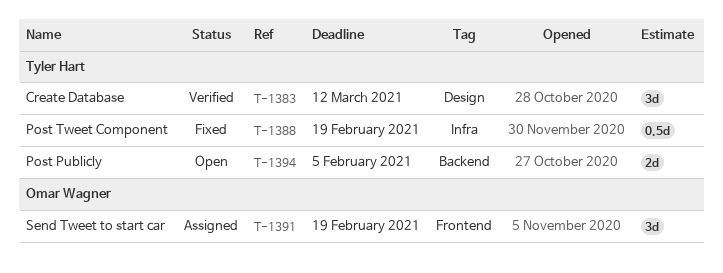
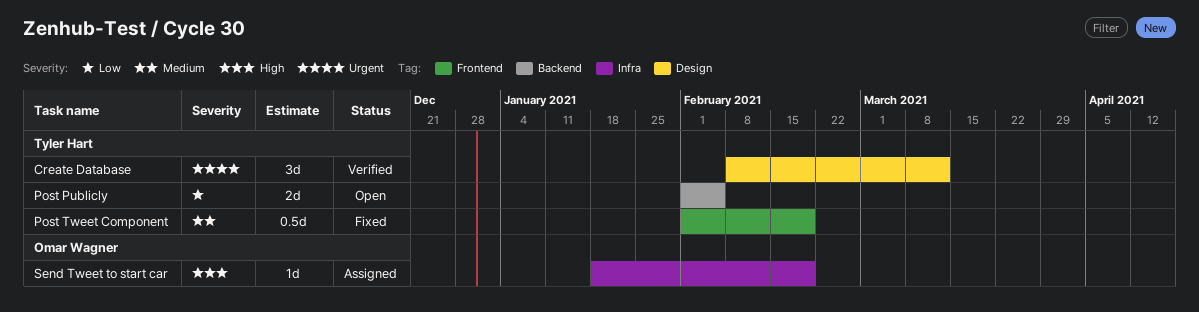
Post Tweet Component, label: Infra -> Frontend
Send Tweet to start car, label: Frontend -> Infra
Send Tweet to start car, estimate: 3d -> 1d

